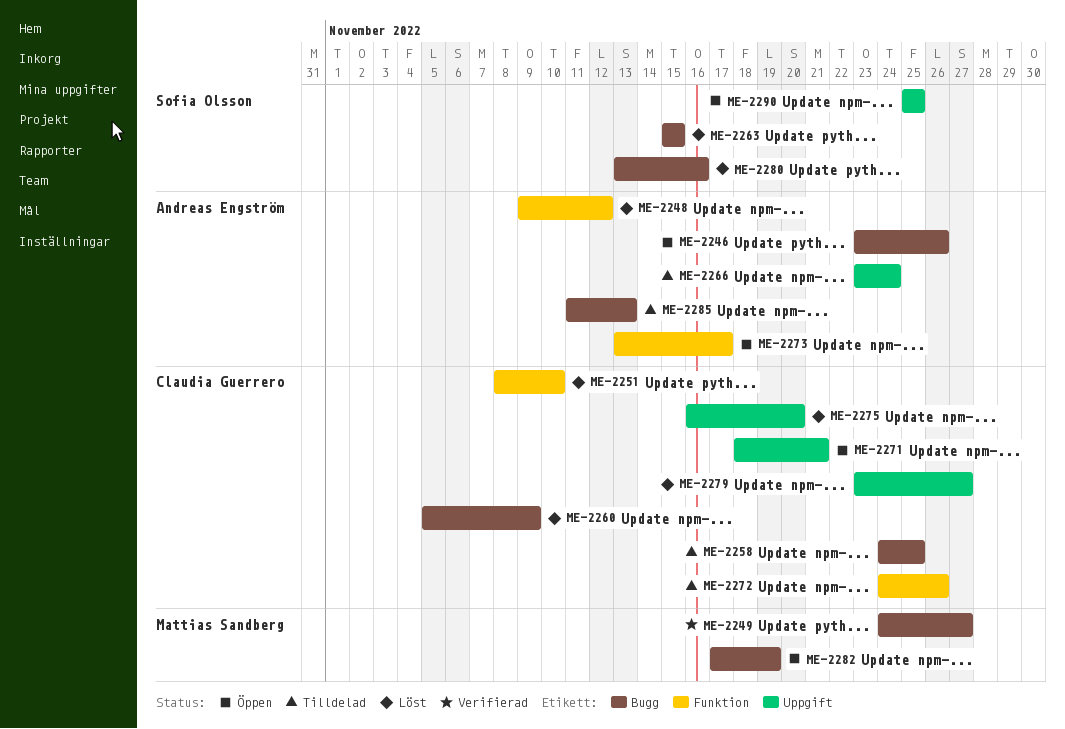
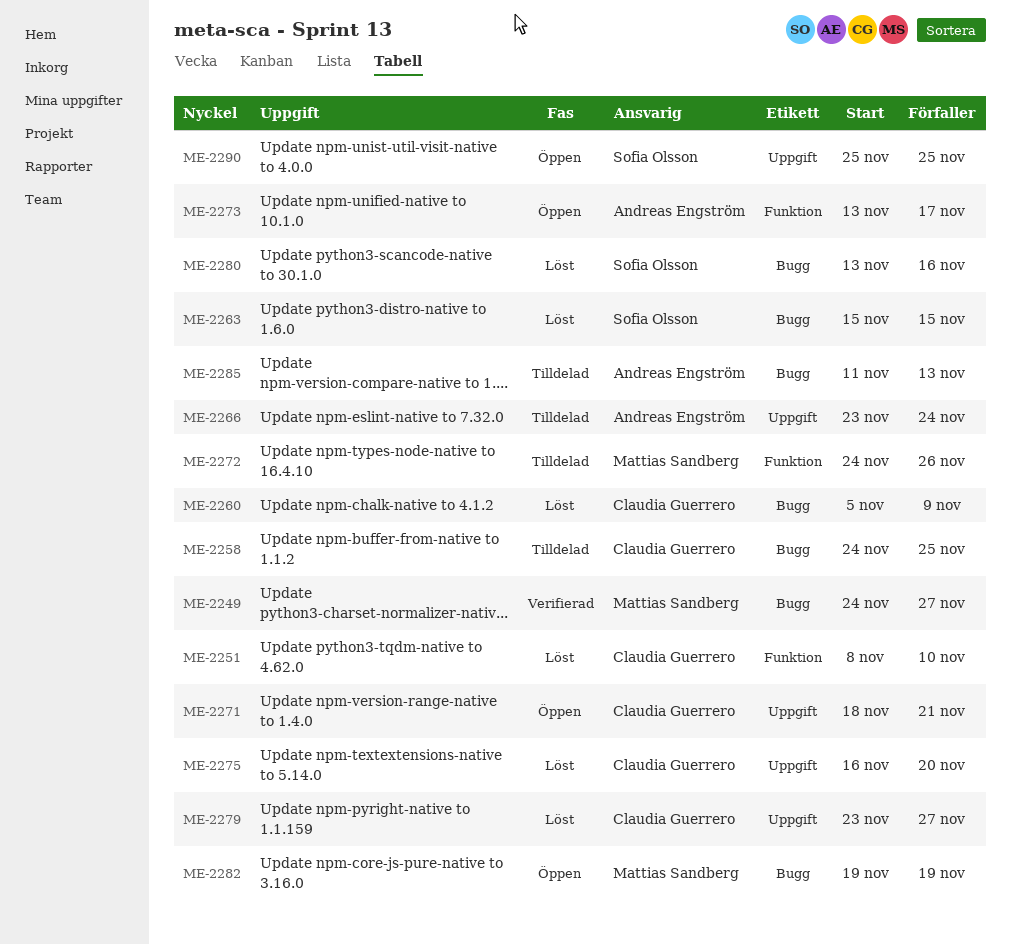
ME-2246: present -> none
ME-2248: present -> none
ME-2272, owner: Claudia Guerrero -> Mattias Sandberg
ME-2282, start: Nov 17 -> Nov 19

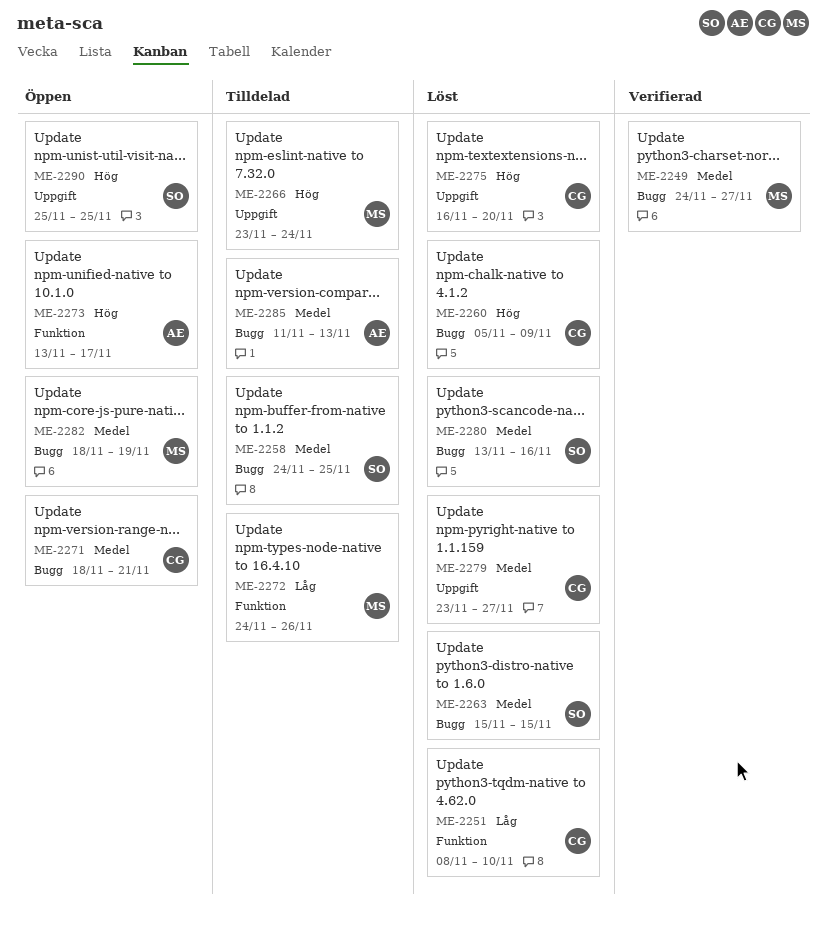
ME-2258, owner: Claudia Guerrero -> Sofia Olsson
ME-2266, owner: Andreas Engström -> Mattias Sandberg
ME-2271, label: Uppgift -> Bugg
ME-2282, start: Nov 19 -> Nov 18

